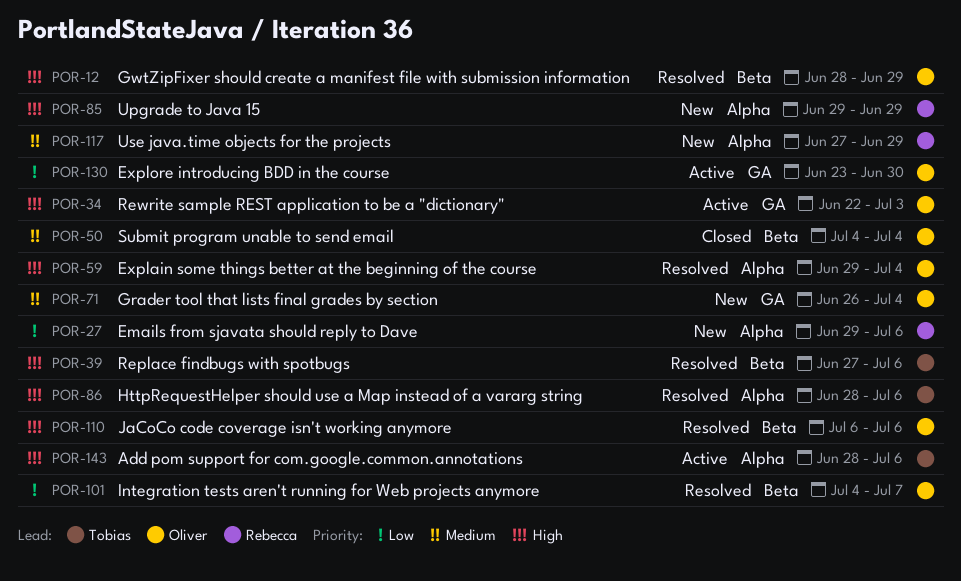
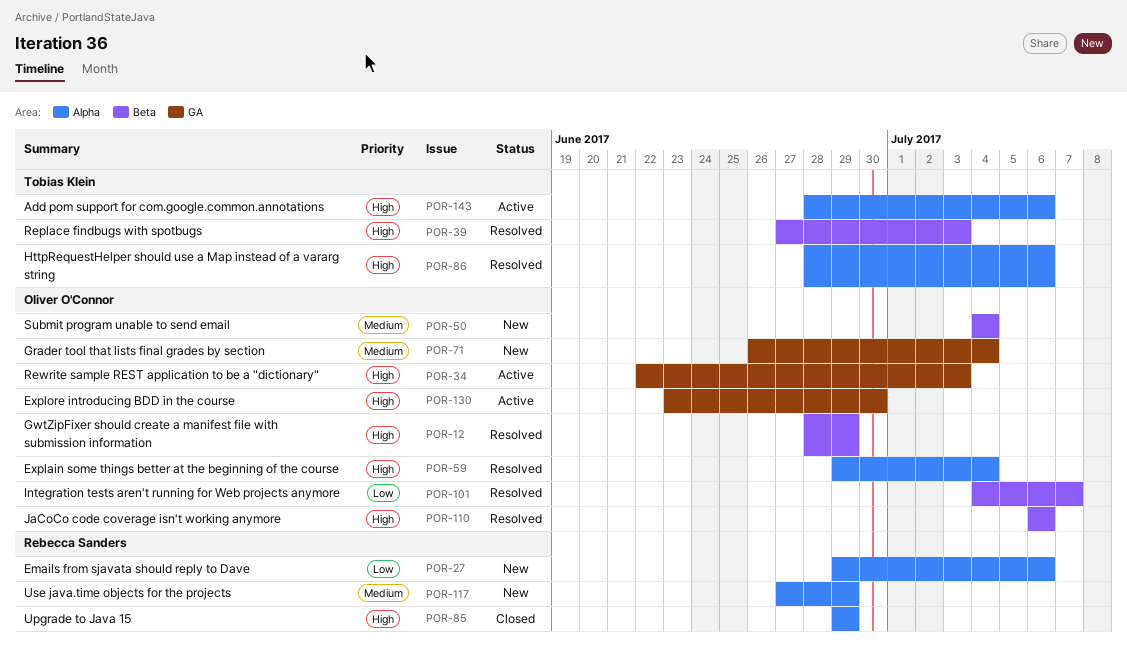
POR-39, due: Jul 6 -> Jul 3
POR-50, status: Closed -> New
POR-85, status: New -> Closed
POR-130, priority: Low -> High

